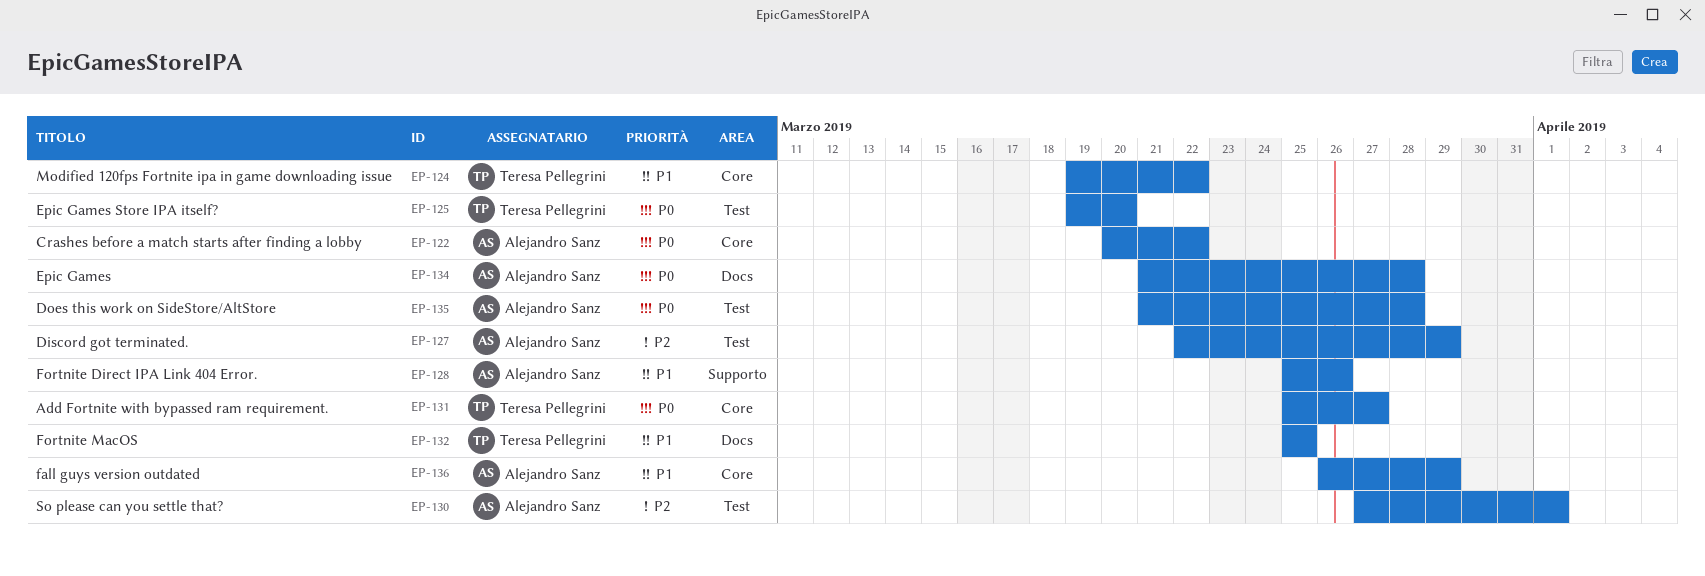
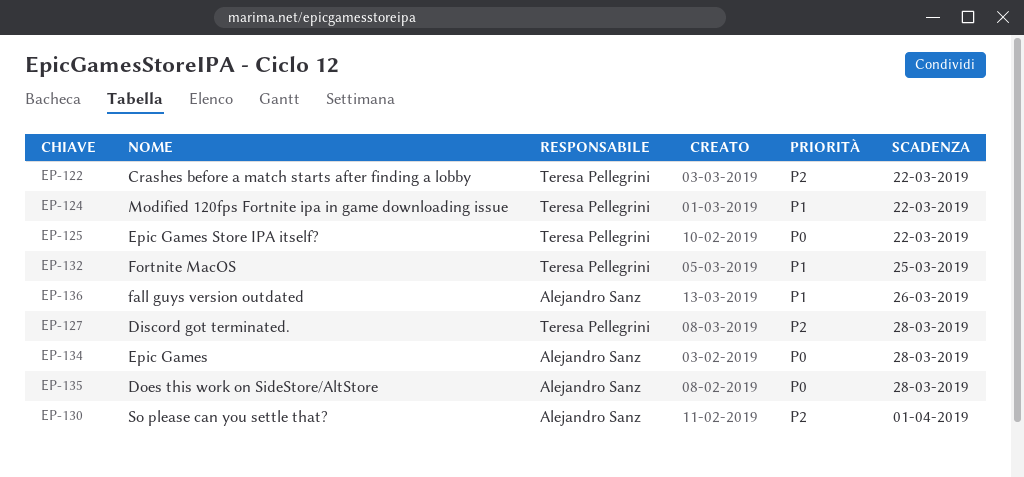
EP-122, owner: Alejandro Sanz -> Teresa Pellegrini
EP-122, priority: P0 -> P2
EP-125, due: Mar 20 -> Mar 22
EP-127, owner: Alejandro Sanz -> Teresa Pellegrini
EP-127, due: Mar 29 -> Mar 28
EP-128: present -> none
EP-131: present -> none
EP-136, due: Mar 29 -> Mar 26

